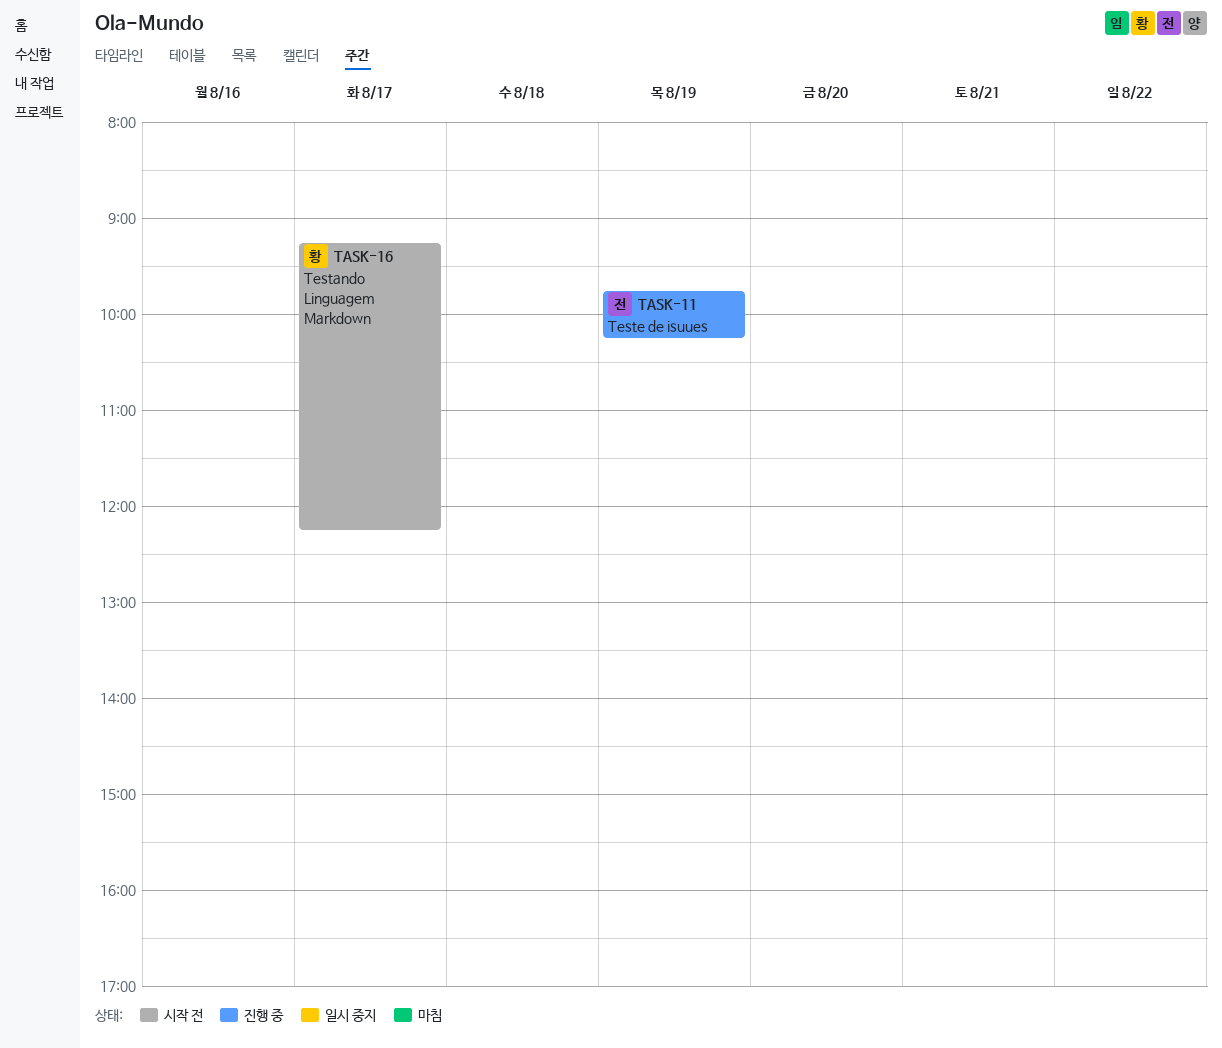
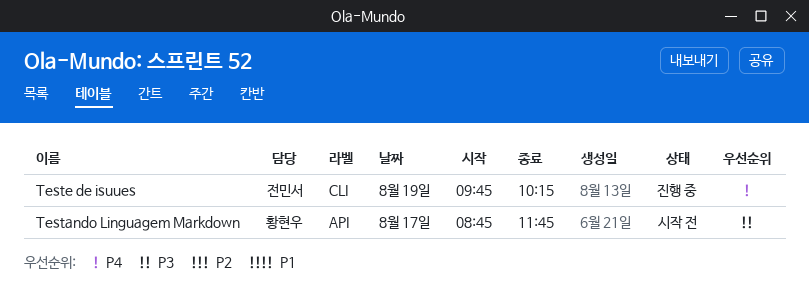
Testando Linguagem Markdown, begins: 09:15 -> 08:45
Testando Linguagem Markdown, ends: 12:15 -> 11:45

